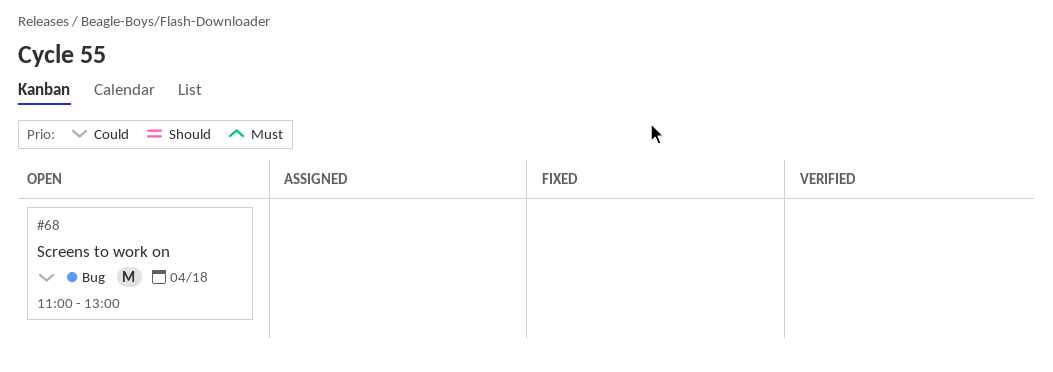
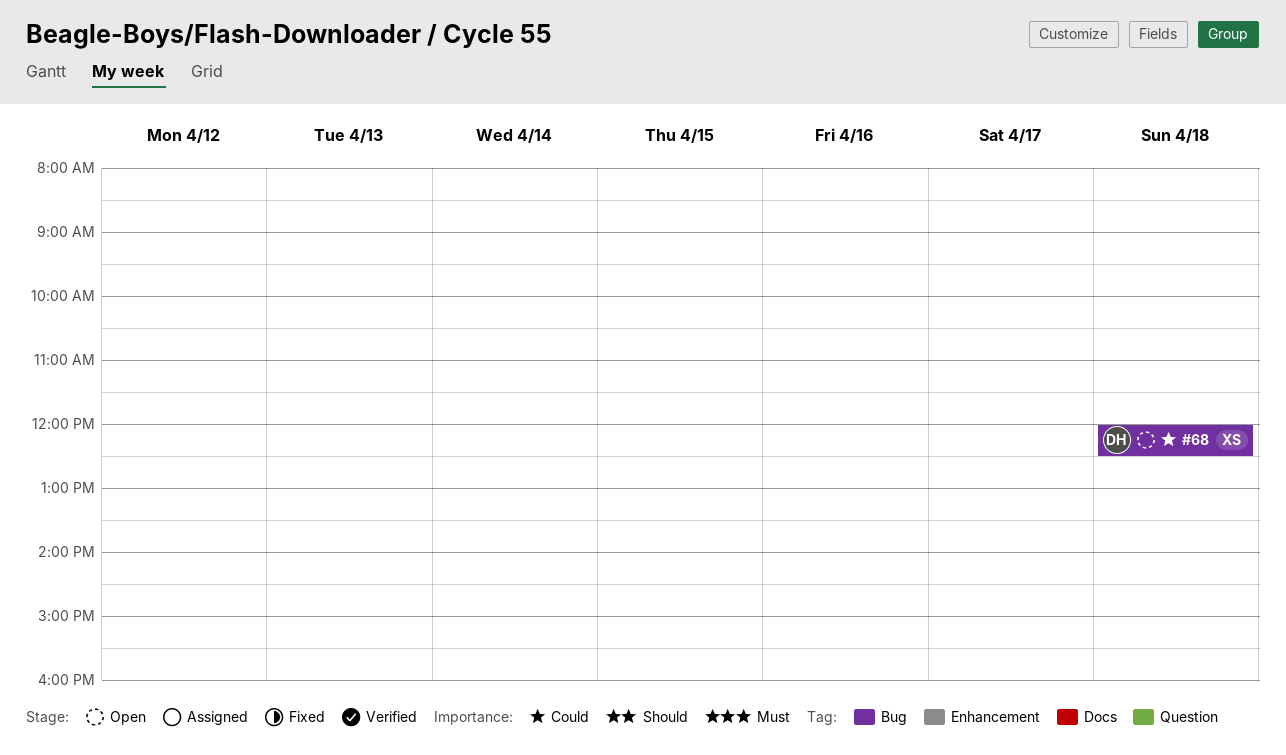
#68, estimate: M -> XS
#68, begins: 11:00 -> 12:00
#68, ends: 13:00 -> 12:30

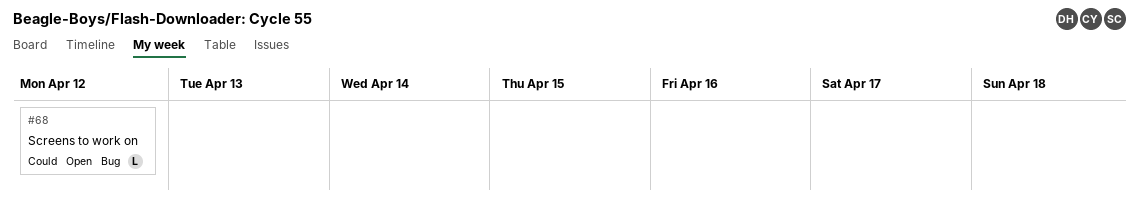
#68, estimate: XS -> L
#68, day: Apr 18 -> Apr 12

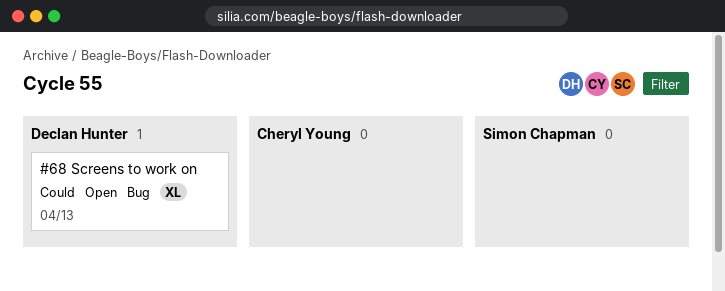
#68, estimate: L -> XL
#68, day: Apr 12 -> Apr 13

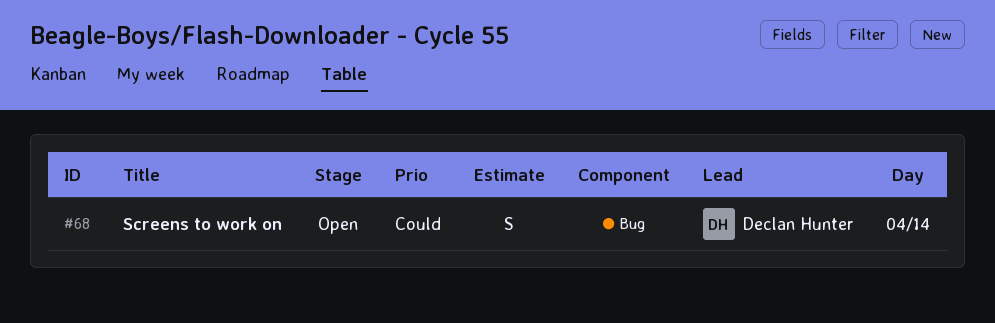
#68, estimate: XL -> S
#68, day: Apr 13 -> Apr 14

